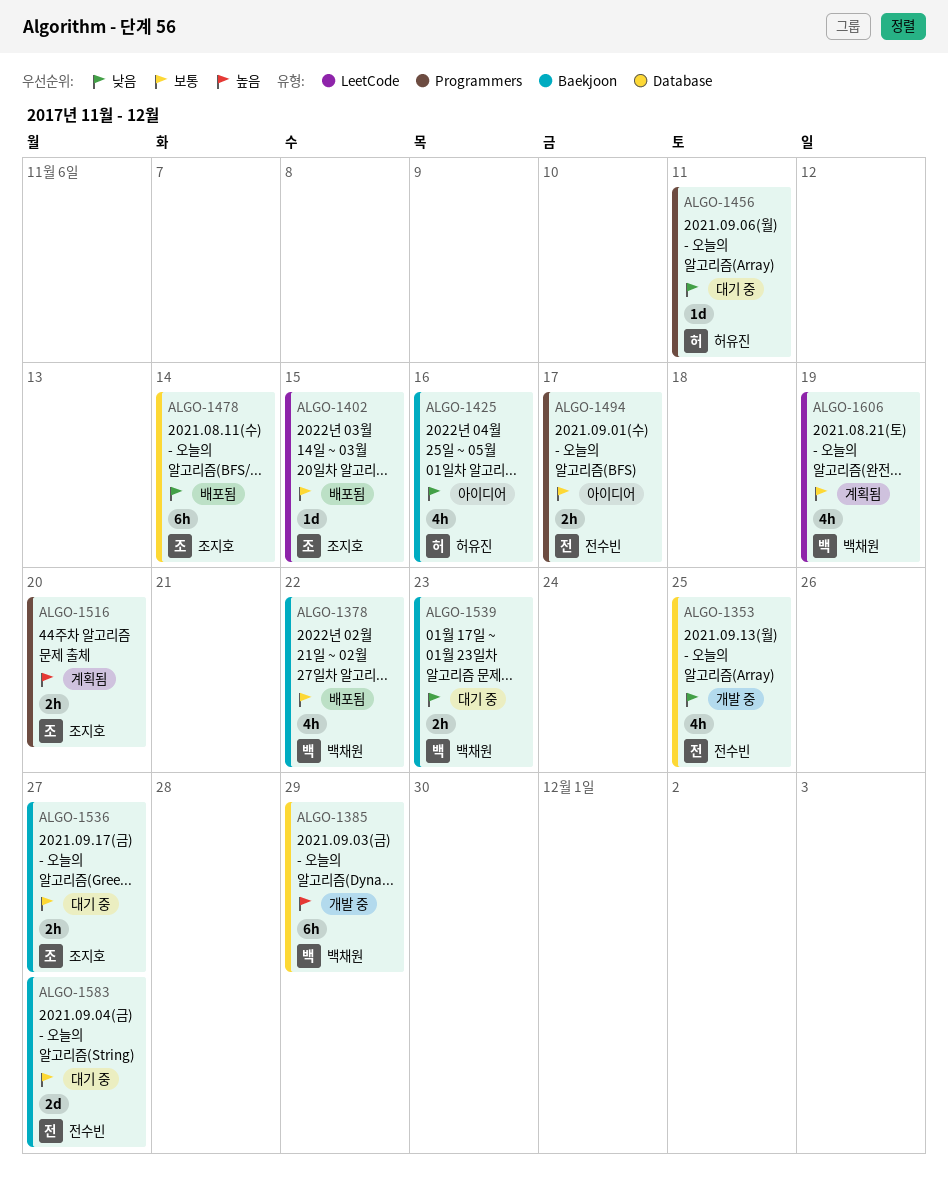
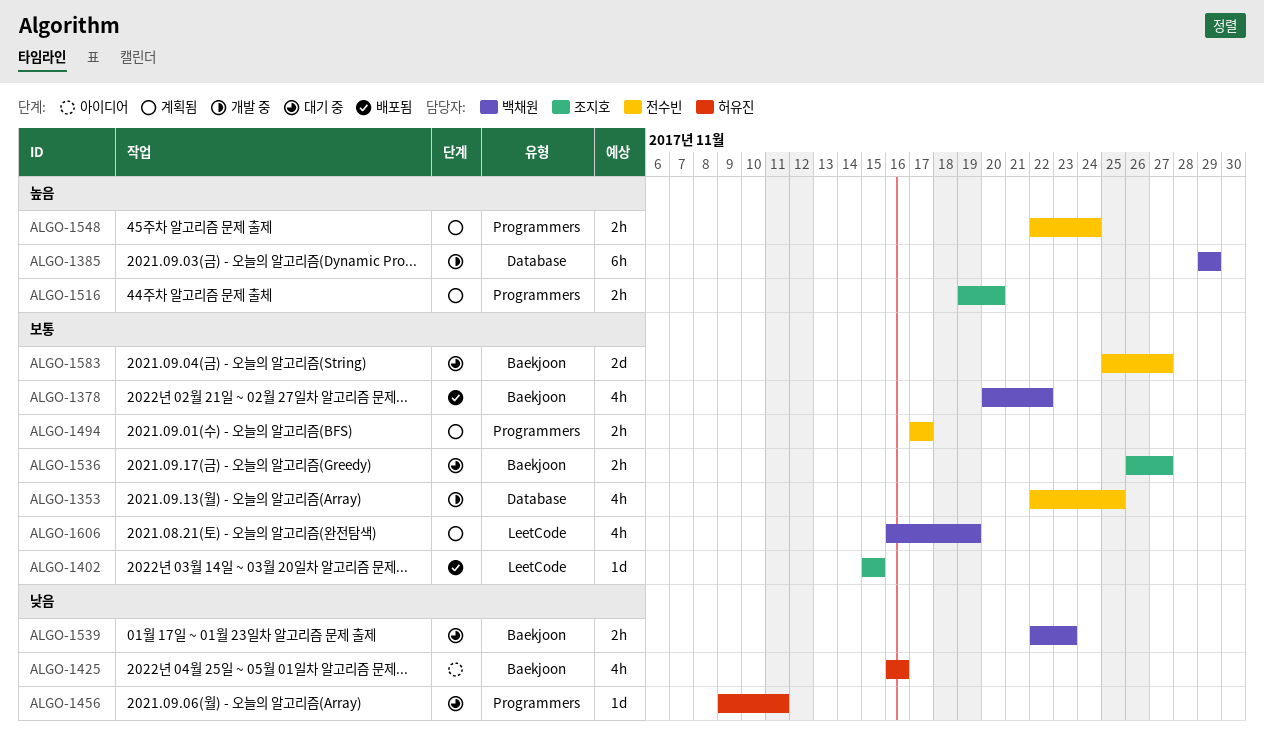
ALGO-1353, priority: 낮음 -> 보통
ALGO-1478: present -> none
ALGO-1494, status: 아이디어 -> 계획됨
ALGO-1548: none -> present

